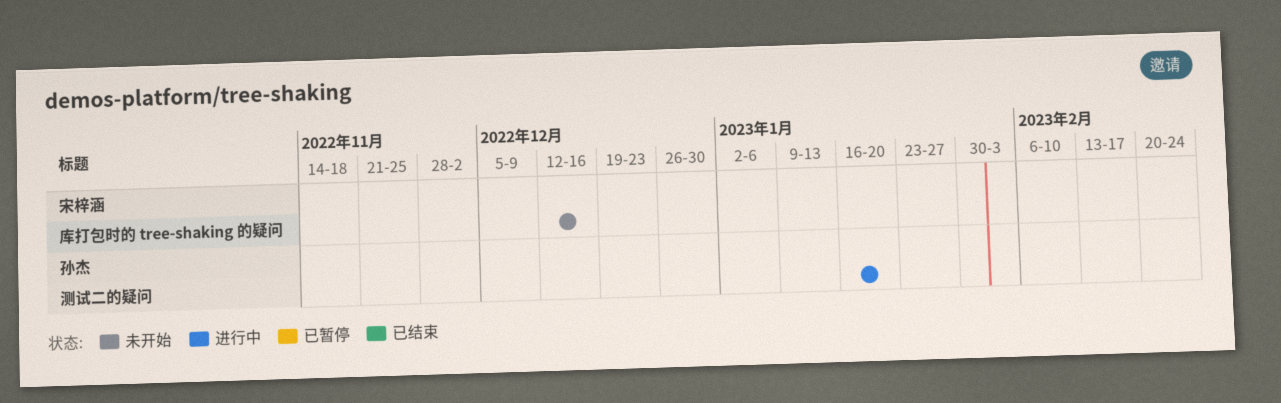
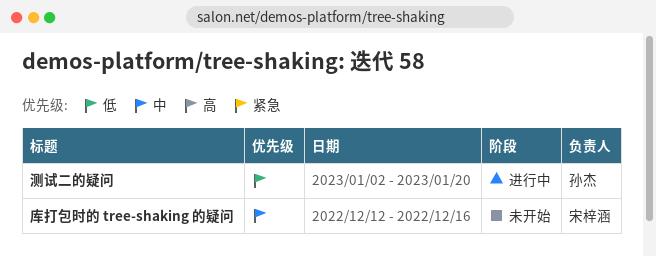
测试二的疑问, start: Jan 16 -> Jan 2

